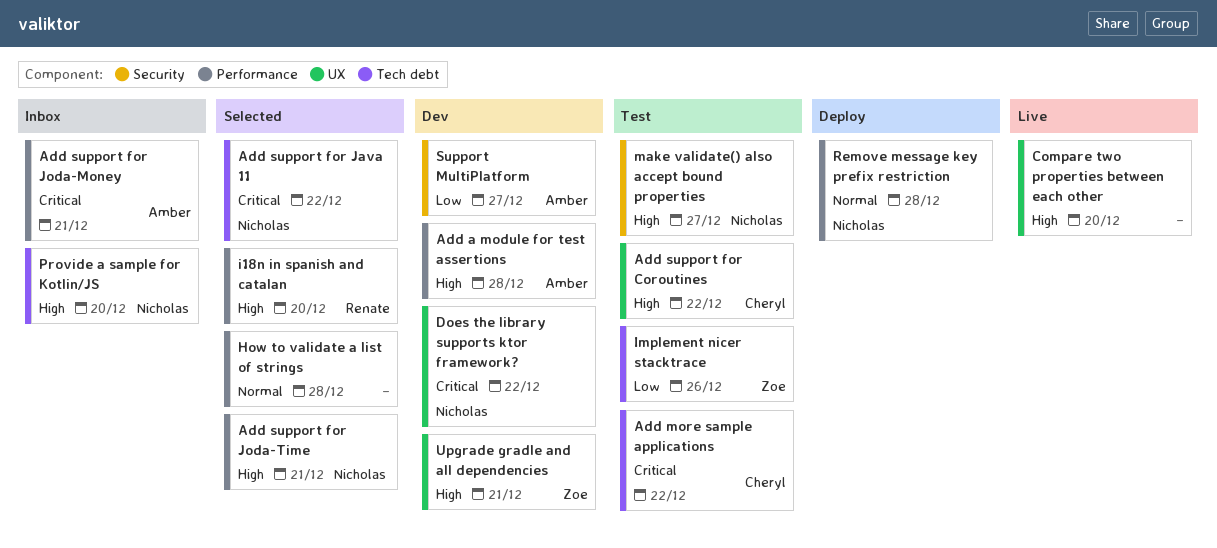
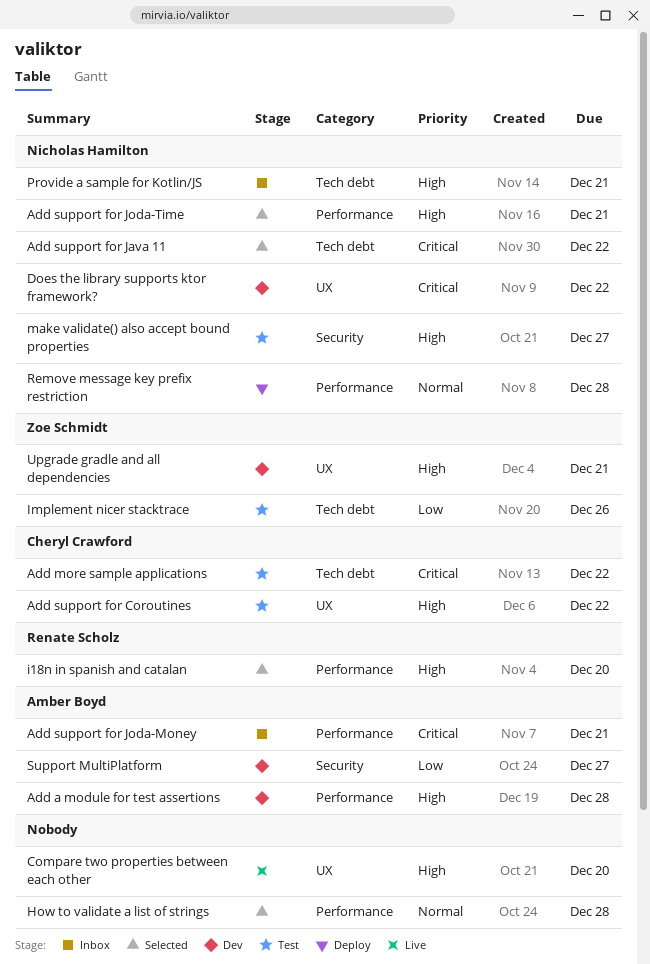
Provide a sample for Kotlin/JS, due: Dec 20 -> Dec 21

